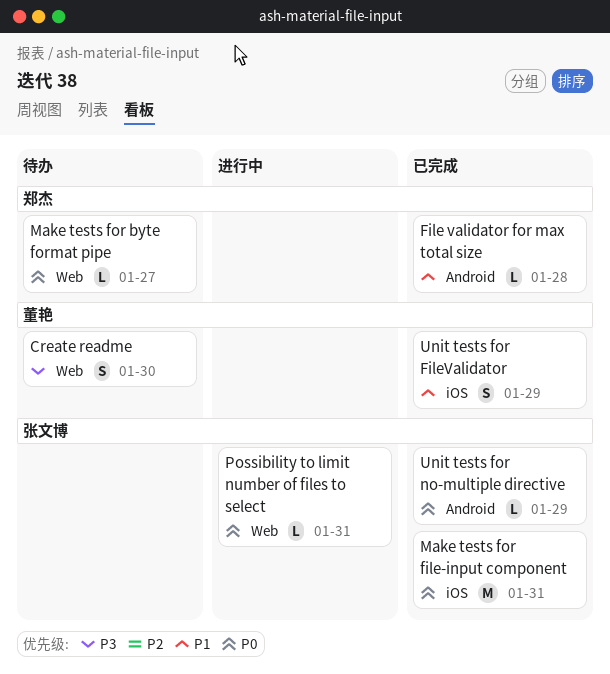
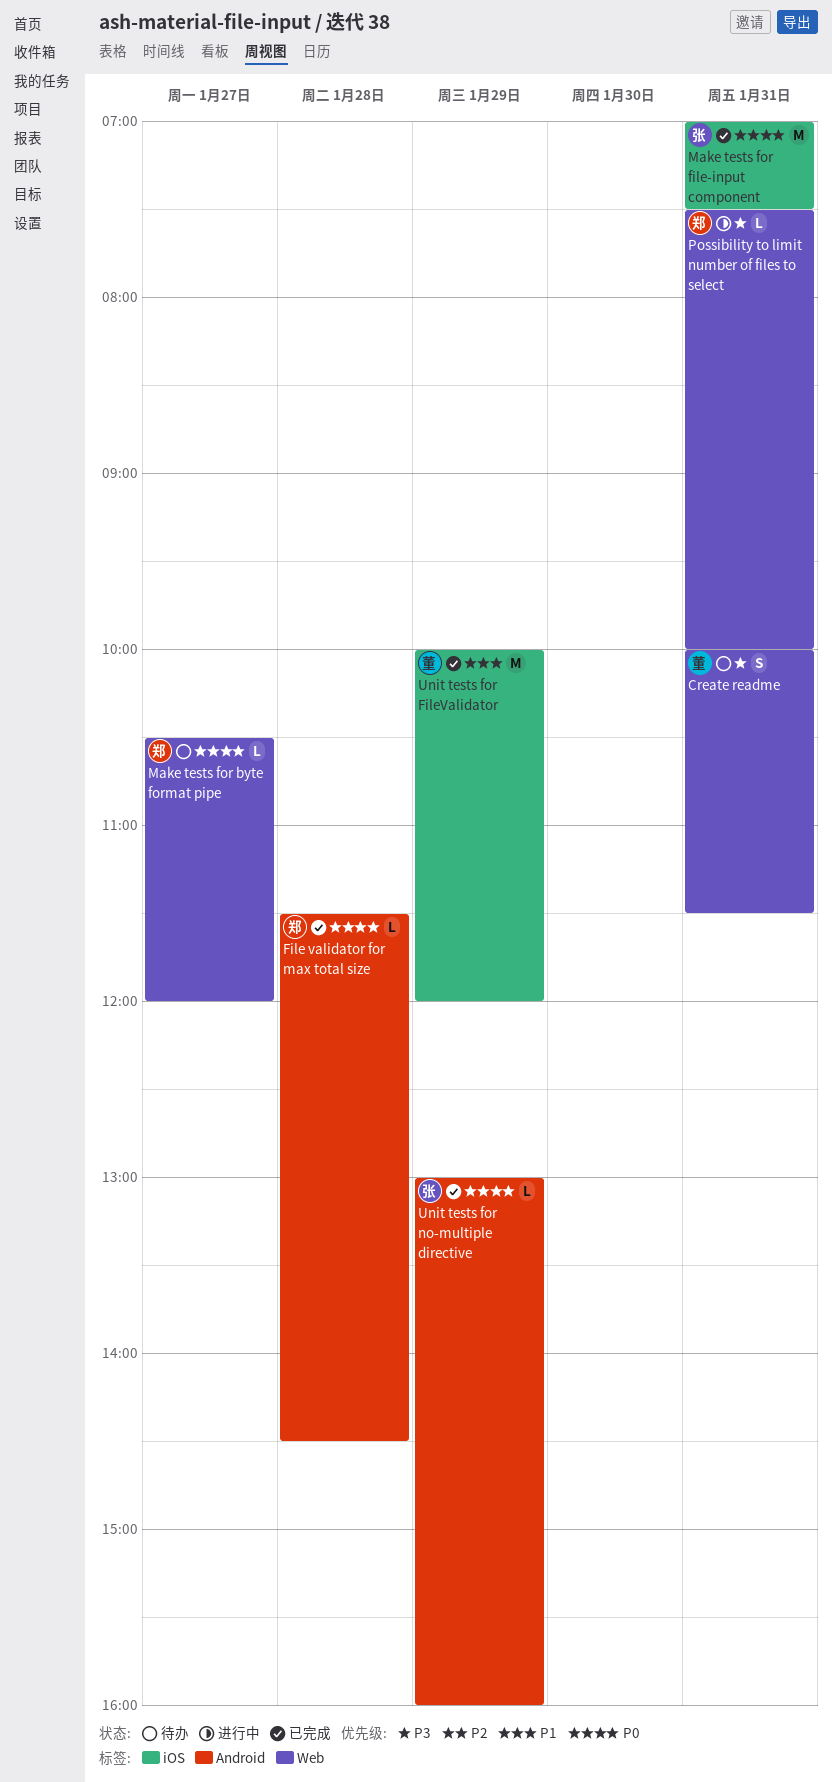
Create readme, day: Jan 30 -> Jan 31
File validator for max total size, priority: P1 -> P0
Possibility to limit number of files to select, owner: 张文博 -> 郑杰
Possibility to limit number of files to select, priority: P0 -> P3
Unit tests for FileValidator, estimate: S -> M

